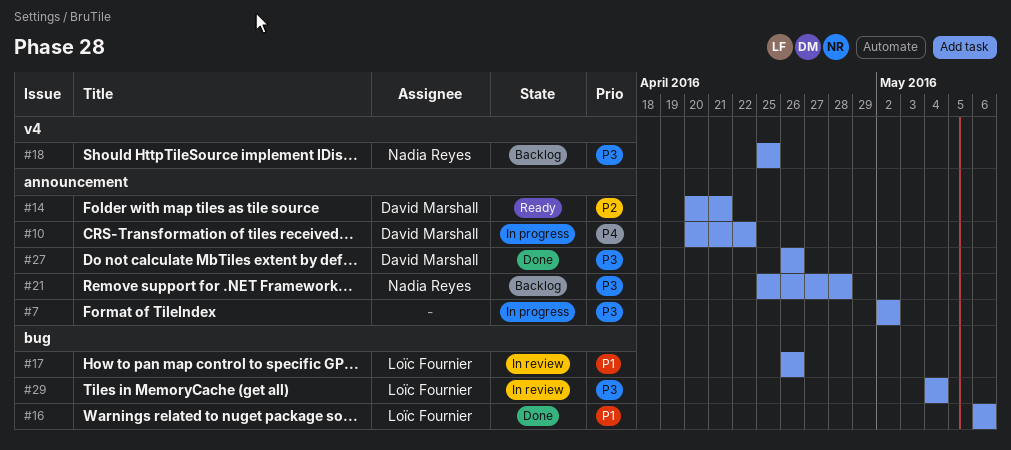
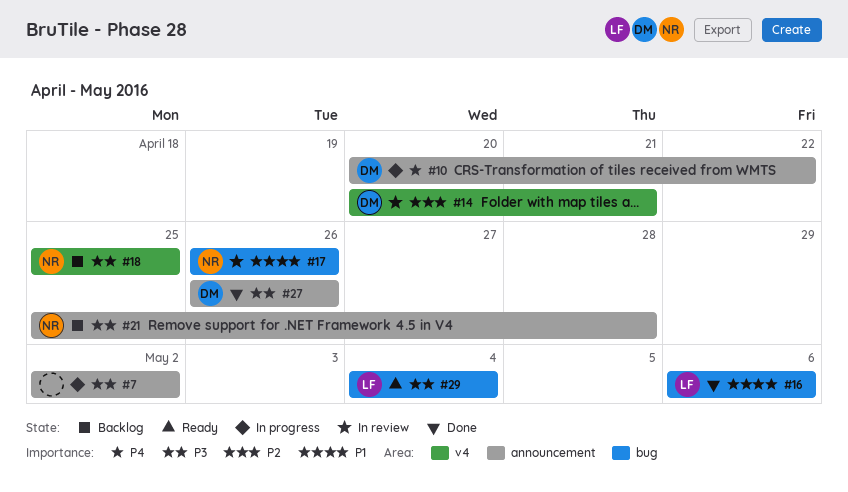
#14, status: Ready -> In review
#14, label: announcement -> v4
#17, owner: Loïc Fournier -> Nadia Reyes
#29, status: In review -> Ready

